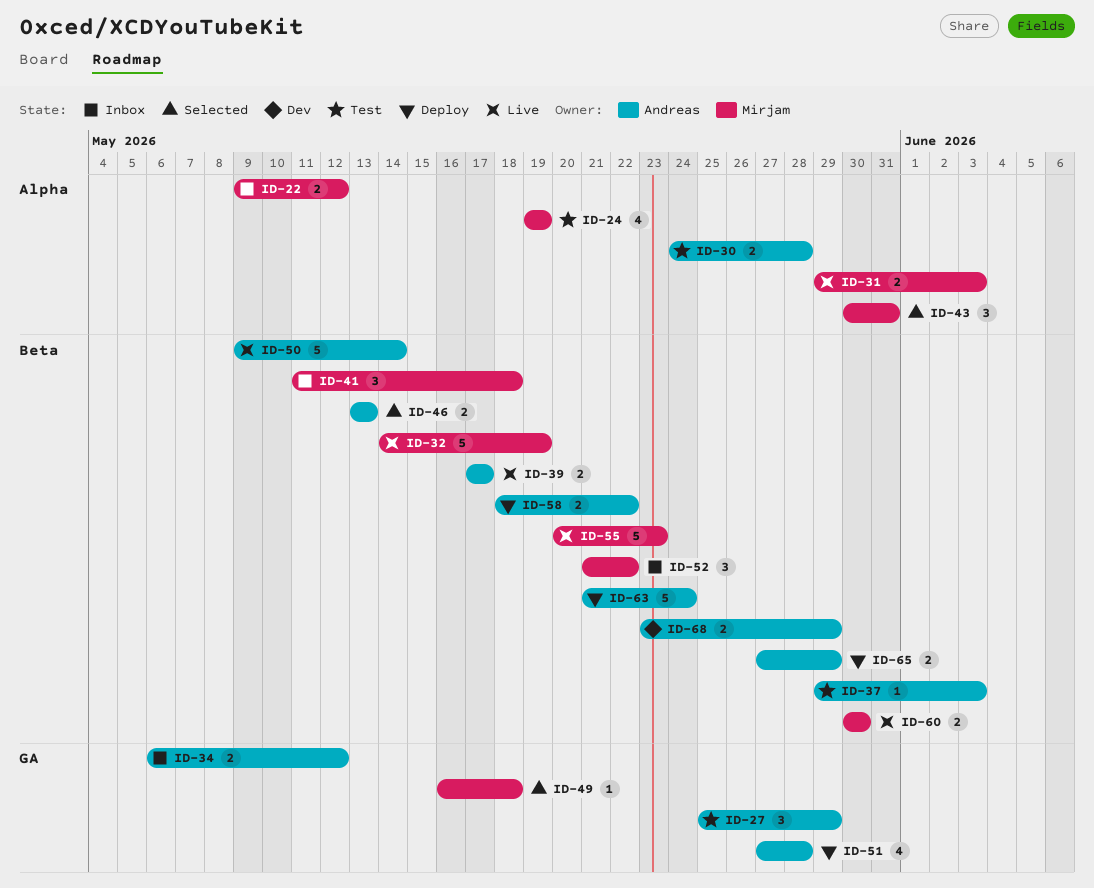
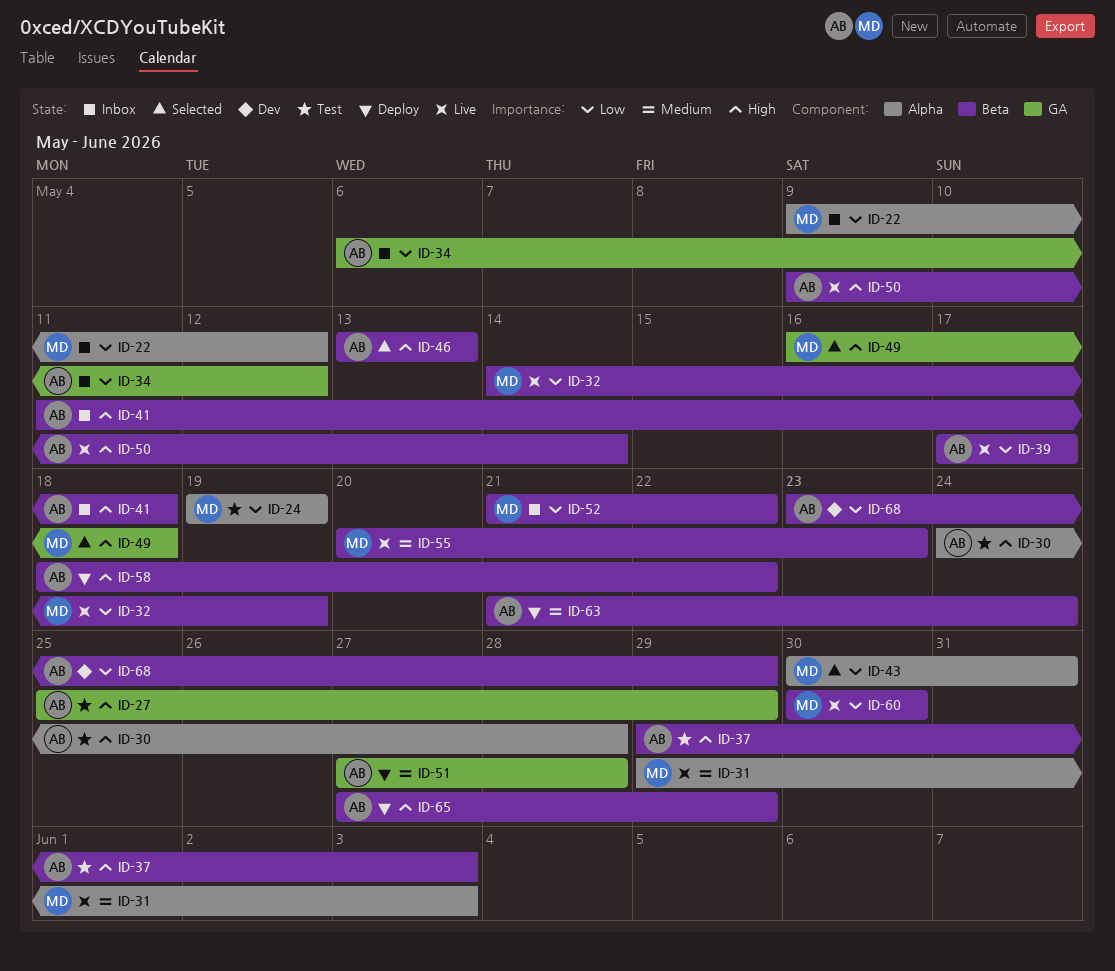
ID-41, owner: Mirjam -> Andreas

